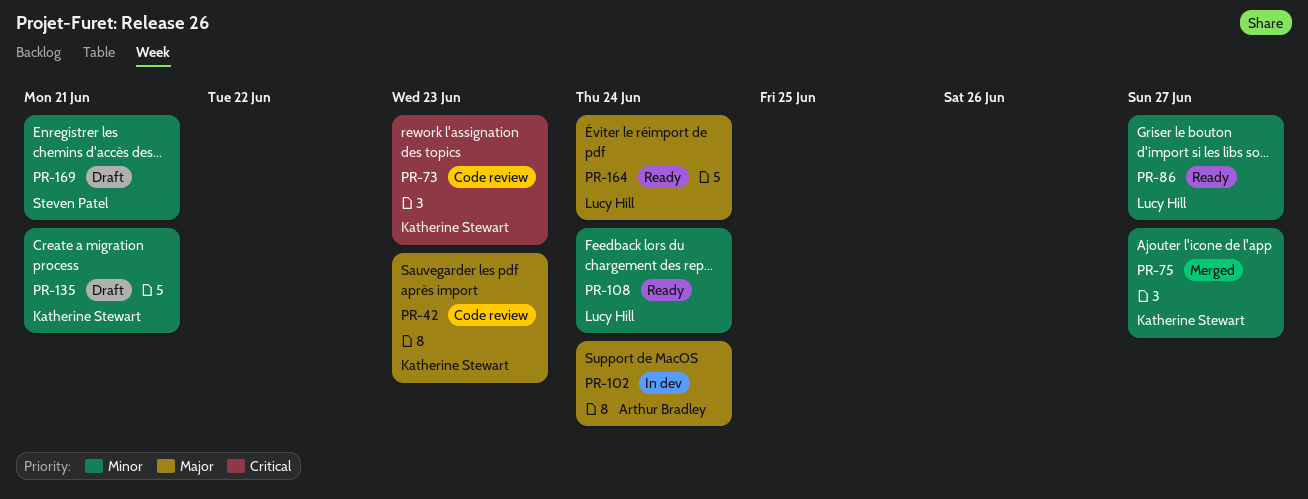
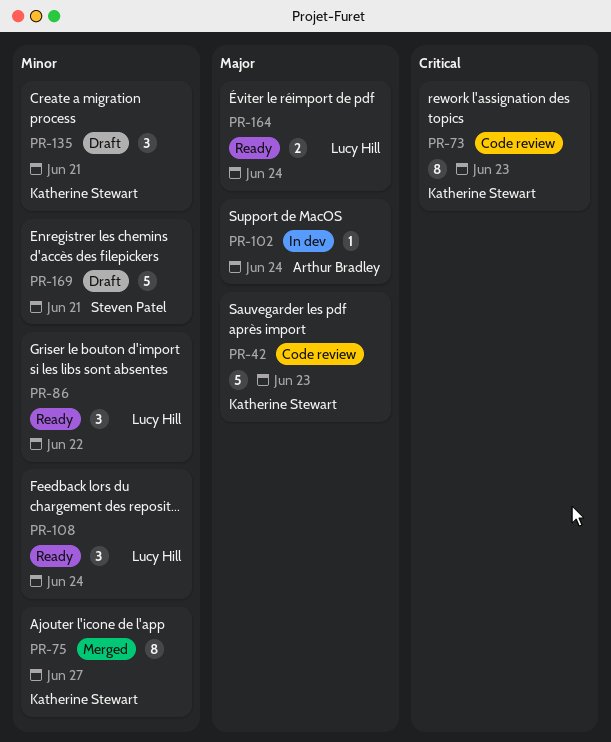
PR-86, due: Jun 27 -> Jun 22

